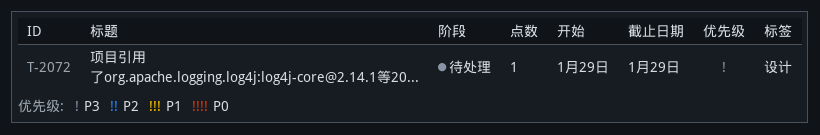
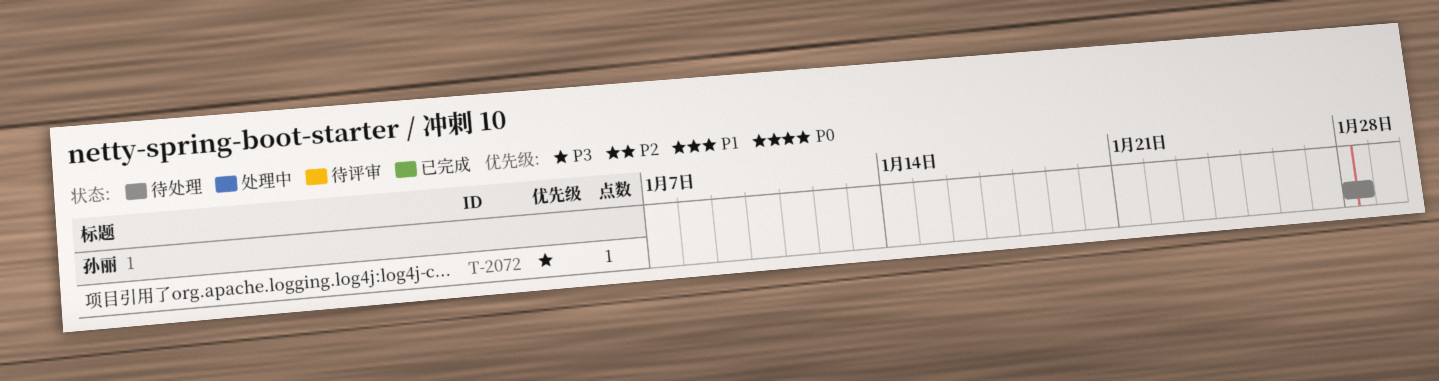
T-2072, start: Jan 29 -> Jan 28
T-2072, due: Jan 29 -> Jan 28

